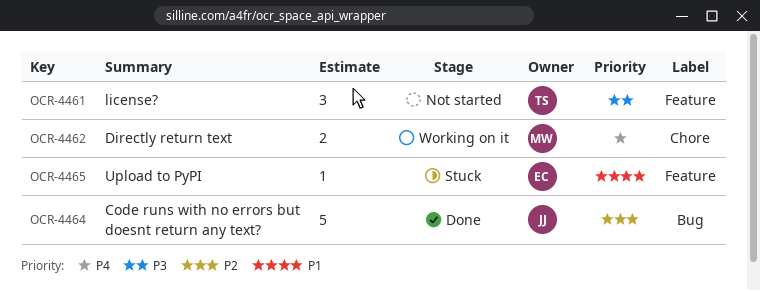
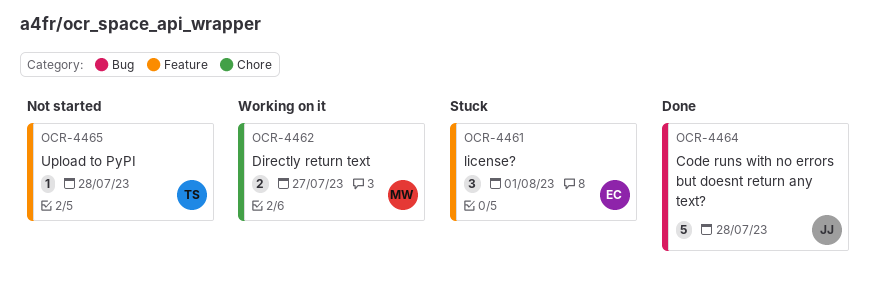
OCR-4461, status: Not started -> Stuck
OCR-4461, owner: TS -> EC
OCR-4465, status: Stuck -> Not started
OCR-4465, owner: EC -> TS

